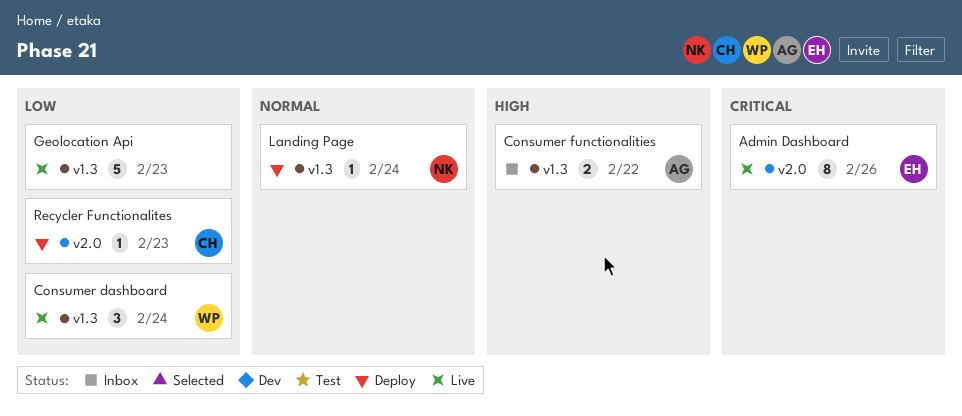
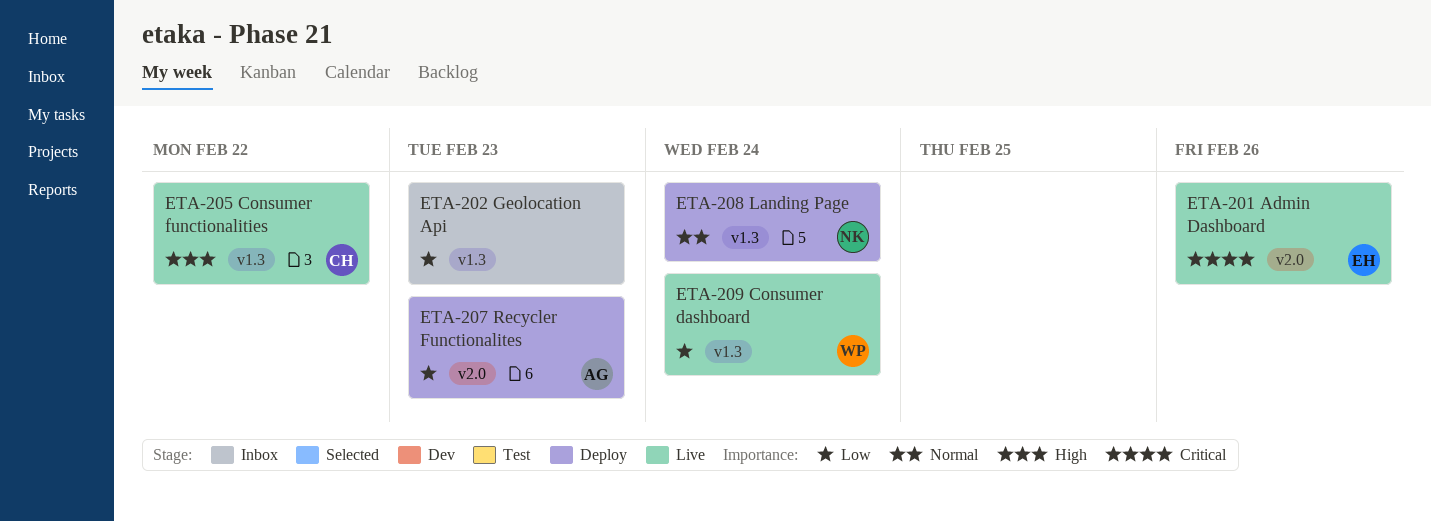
Consumer functionalities, status: Inbox -> Live
Consumer functionalities, owner: AG -> CH
Geolocation Api, status: Live -> Inbox
Recycler Functionalites, owner: CH -> AG

